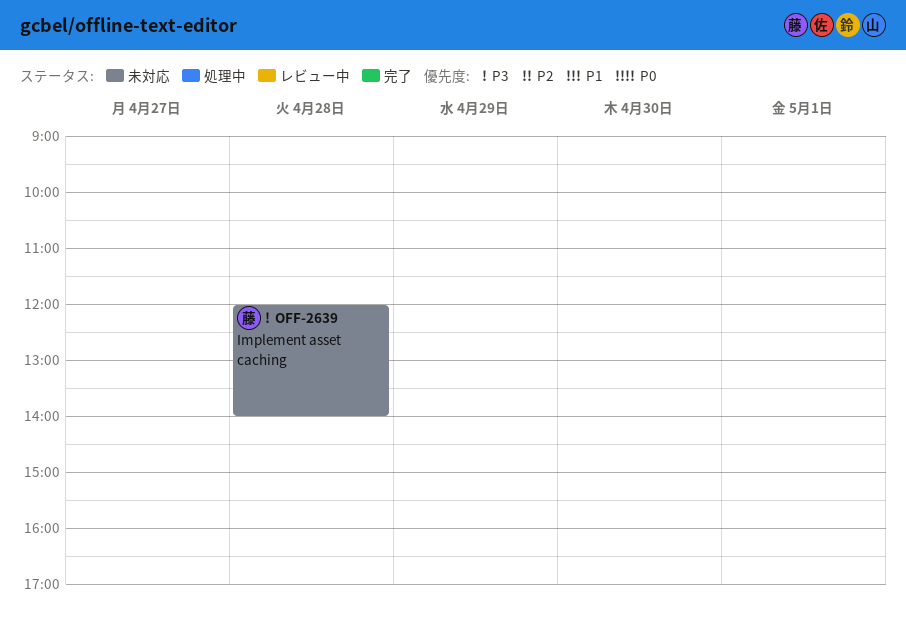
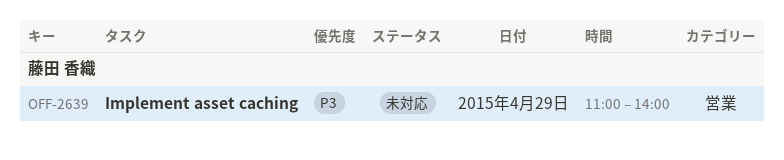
OFF-2639, day: Apr 28 -> Apr 29
OFF-2639, begins: 12:00 -> 11:00

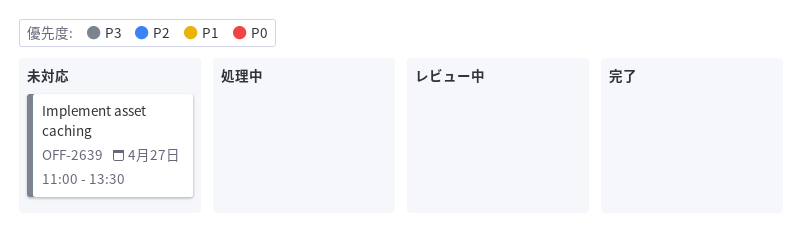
OFF-2639, day: Apr 29 -> Apr 27
OFF-2639, ends: 14:00 -> 13:30

